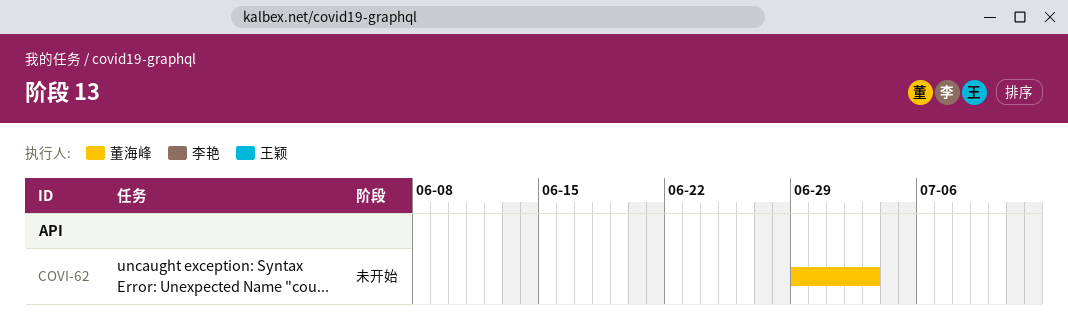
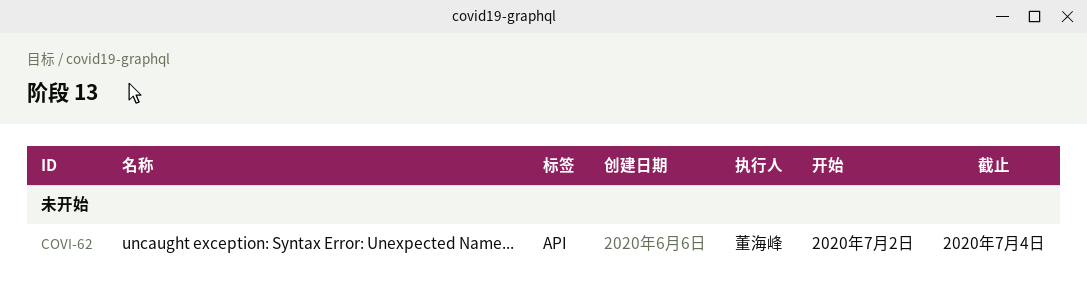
COVI-62, start: Jun 29 -> Jul 2
COVI-62, due: Jul 3 -> Jul 4

